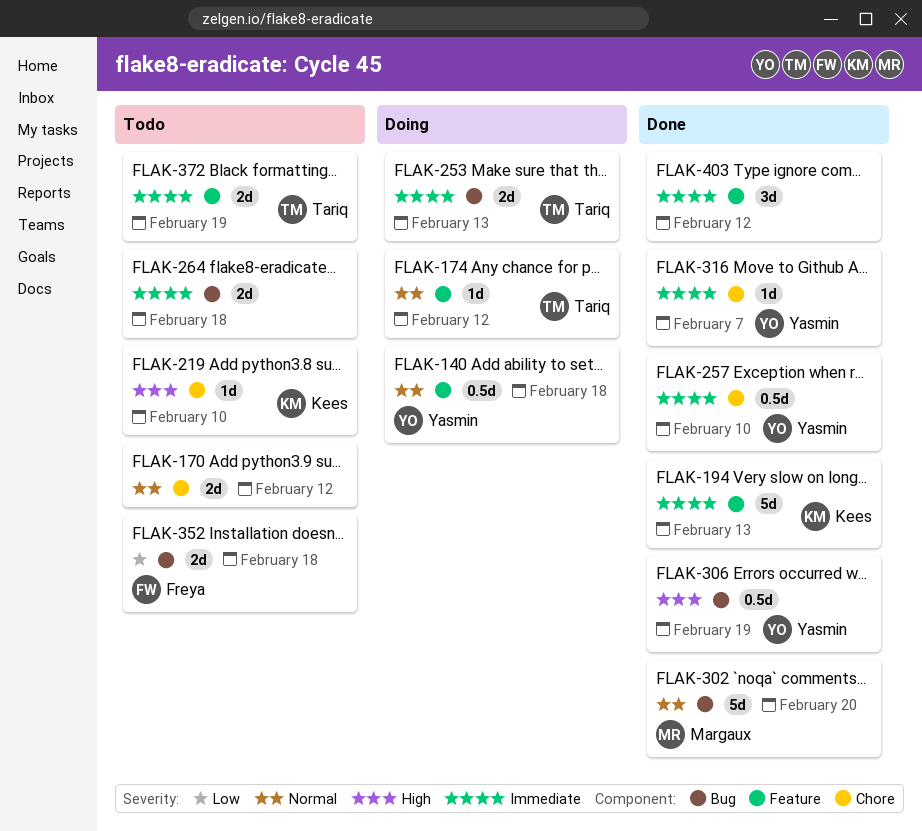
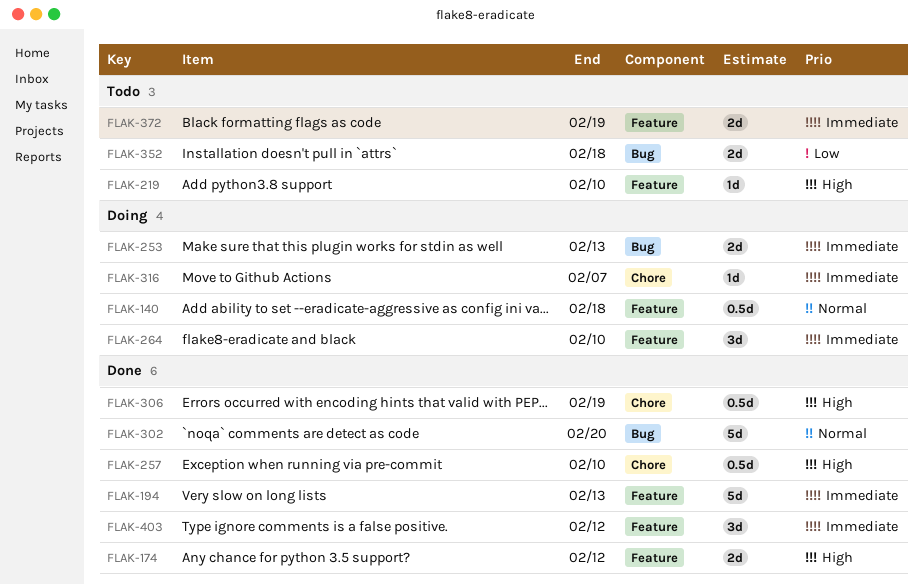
FLAK-170: present -> none
FLAK-174, status: Doing -> Done
FLAK-174, priority: Normal -> High
FLAK-174, estimate: 1d -> 2d
FLAK-219, label: Chore -> Feature
FLAK-257, priority: Immediate -> High
FLAK-264, status: Todo -> Doing
FLAK-264, label: Bug -> Feature
FLAK-264, estimate: 2d -> 3d
FLAK-264, due: Feb 18 -> Feb 10
FLAK-306, label: Bug -> Chore
FLAK-316, status: Done -> Doing

